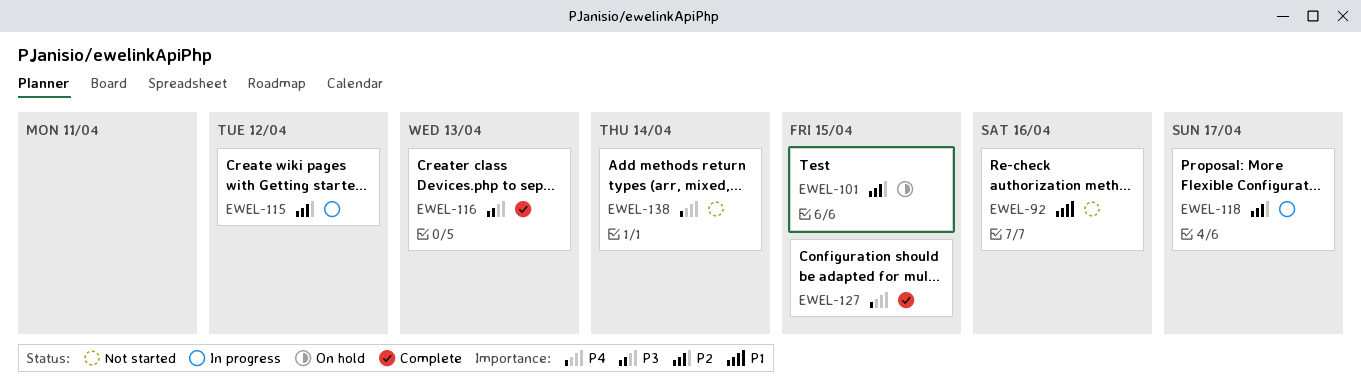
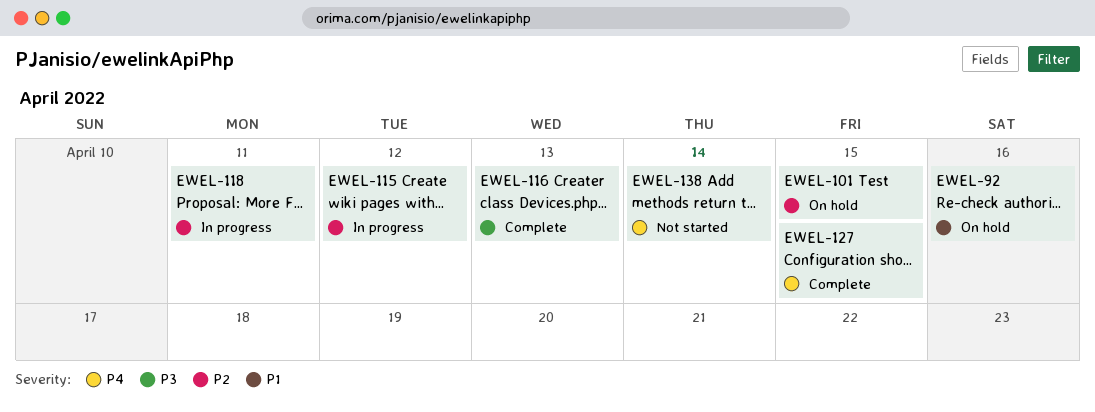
EWEL-92, status: Not started -> On hold
EWEL-118, due: Apr 17 -> Apr 11

